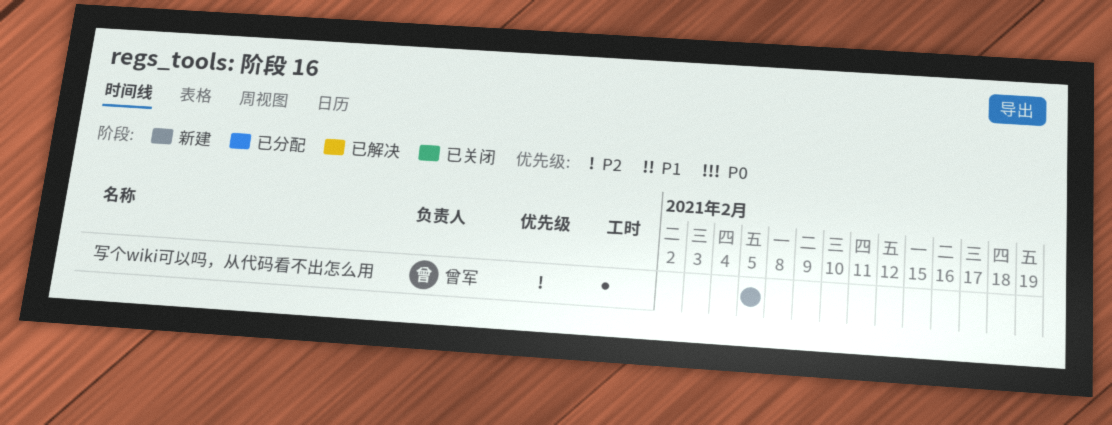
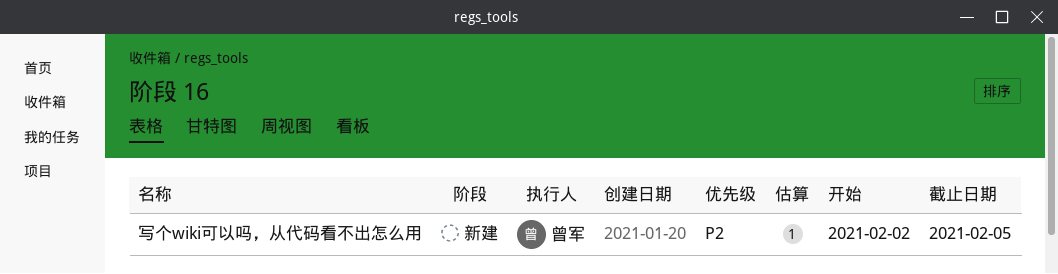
写个wiki可以吗，从代码看不出怎么用, start: Feb 5 -> Feb 2

